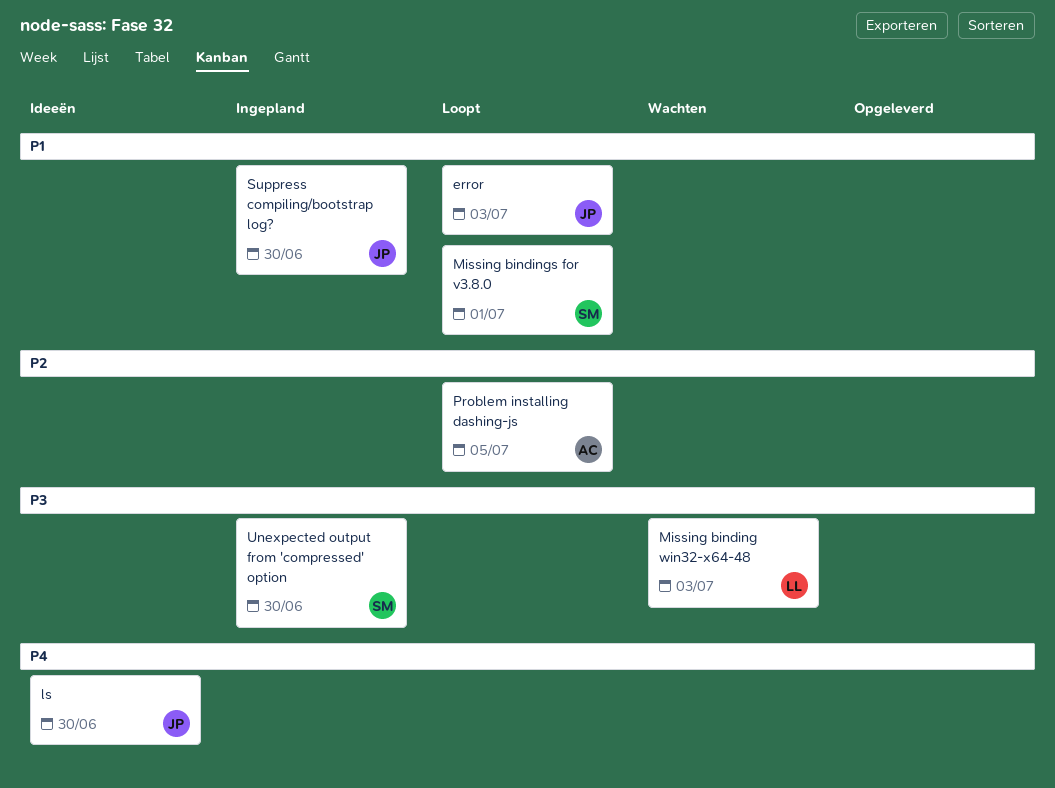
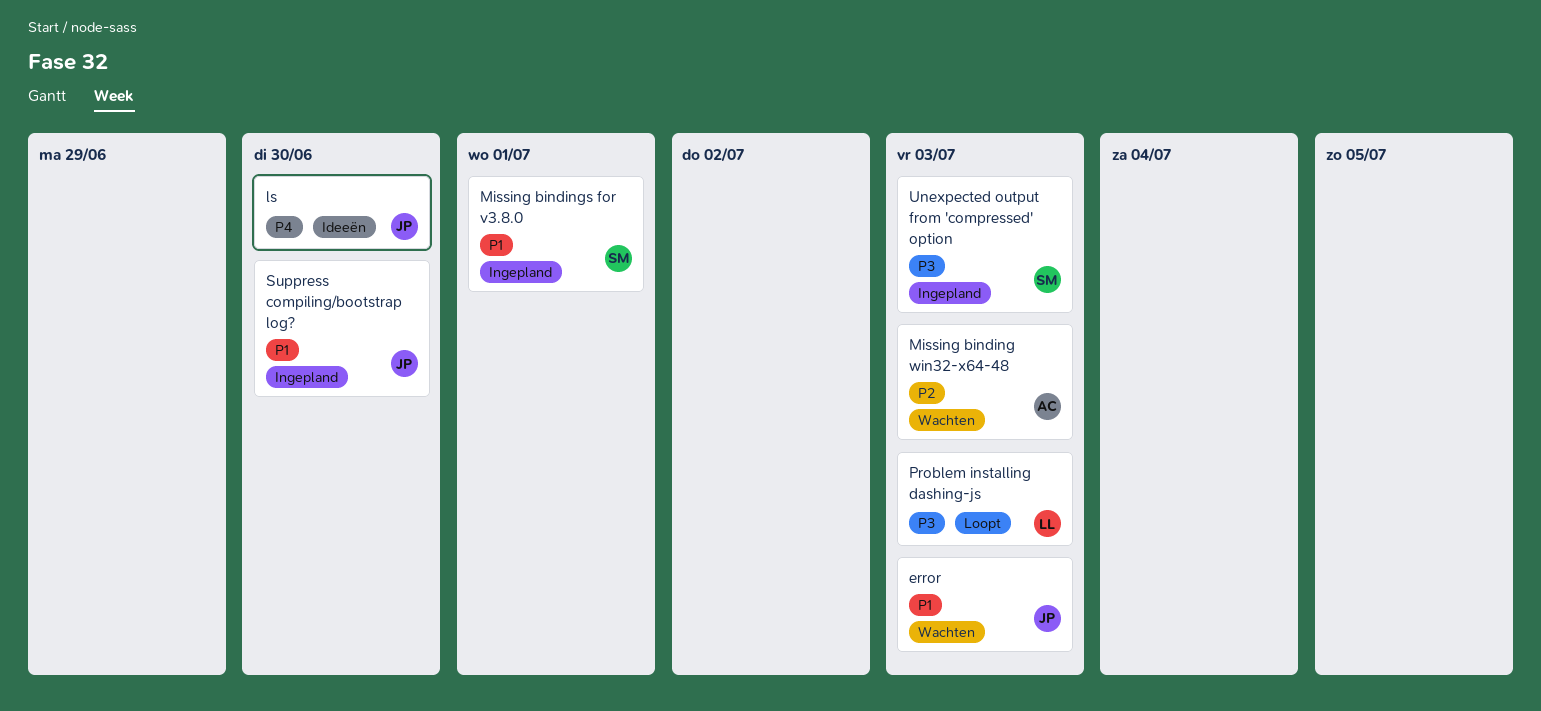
error, status: Loopt -> Wachten
Missing binding win32-x64-48, owner: LL -> AC
Missing binding win32-x64-48, priority: P3 -> P2
Missing bindings for v3.8.0, status: Loopt -> Ingepland
Problem installing dashing-js, owner: AC -> LL
Problem installing dashing-js, priority: P2 -> P3
Problem installing dashing-js, due: Jul 5 -> Jul 3
Unexpected output from 'compressed' option, due: Jun 30 -> Jul 3

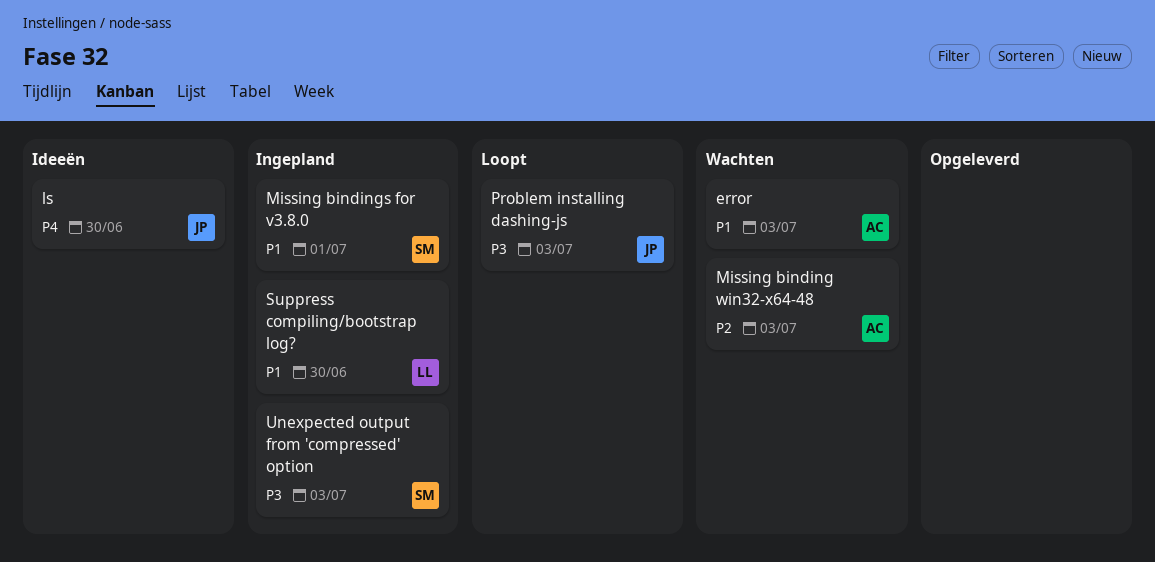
error, owner: JP -> AC
Problem installing dashing-js, owner: LL -> JP
Suppress compiling/bootstrap log?, owner: JP -> LL

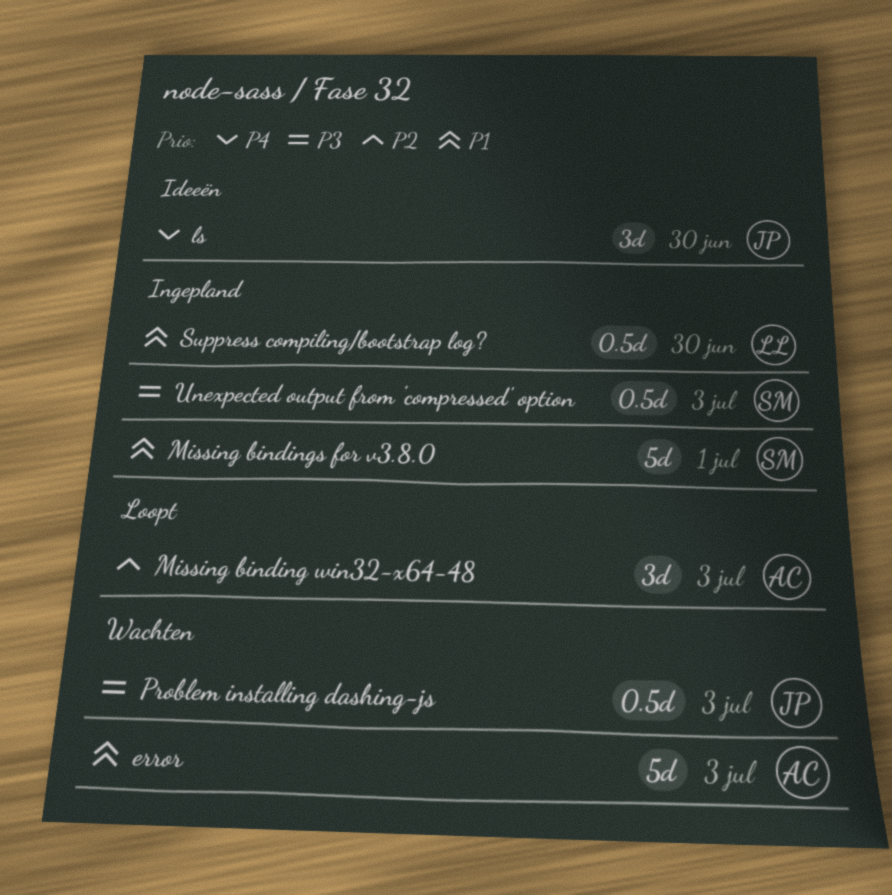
Missing binding win32-x64-48, status: Wachten -> Loopt
Problem installing dashing-js, status: Loopt -> Wachten

